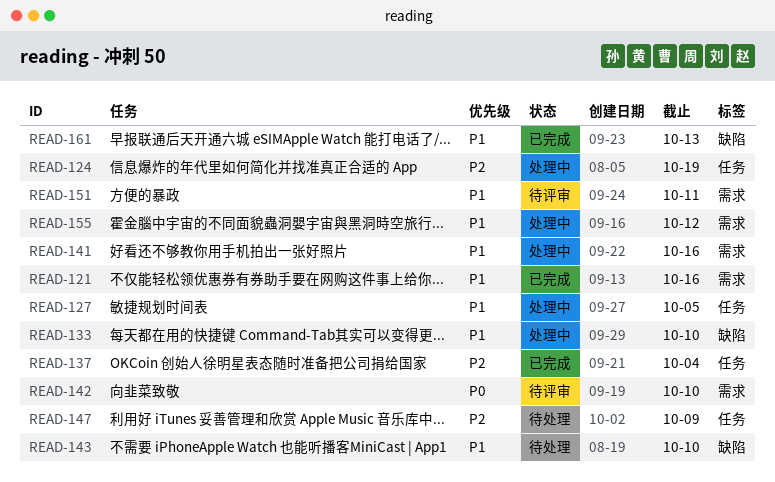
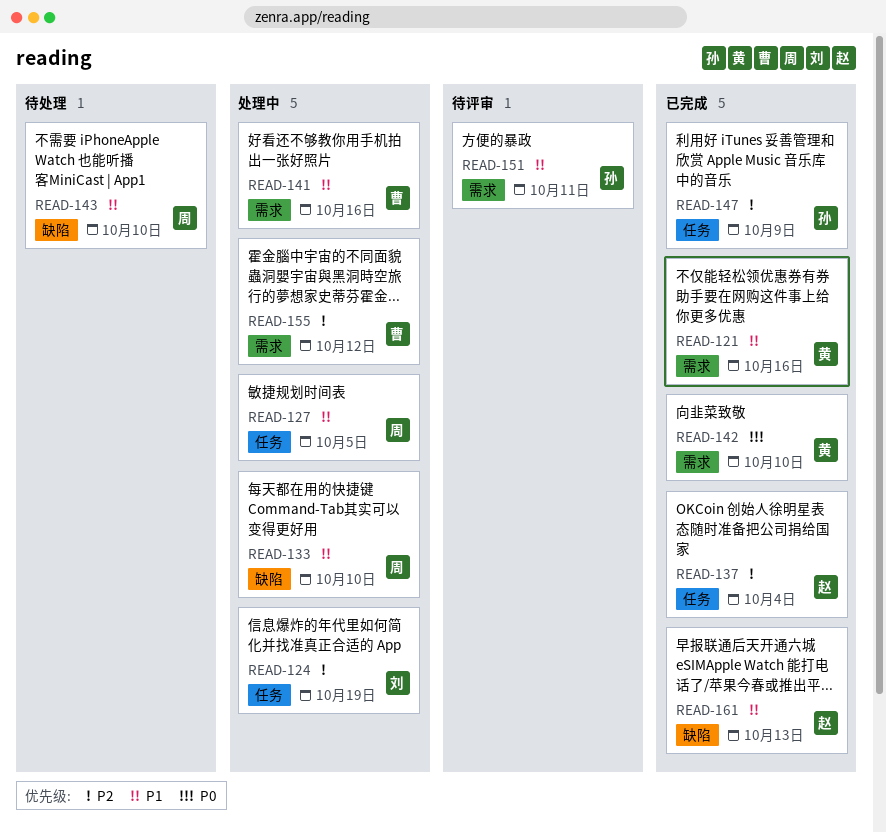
READ-142, status: 待评审 -> 已完成
READ-147, status: 待处理 -> 已完成
READ-155, priority: P1 -> P2

